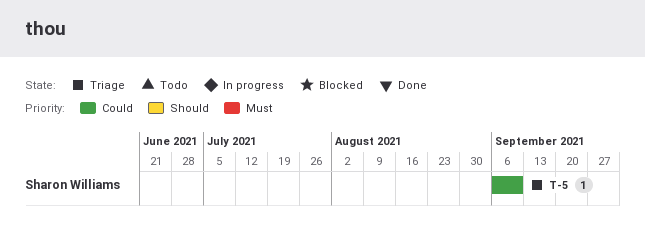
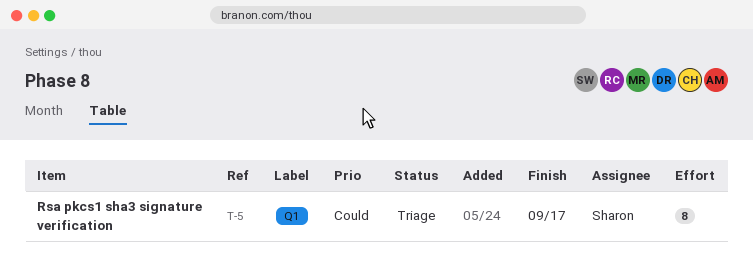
T-5, estimate: 1 -> 8
T-5, due: Sep 10 -> Sep 17

